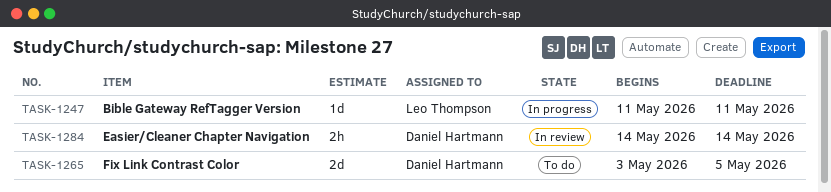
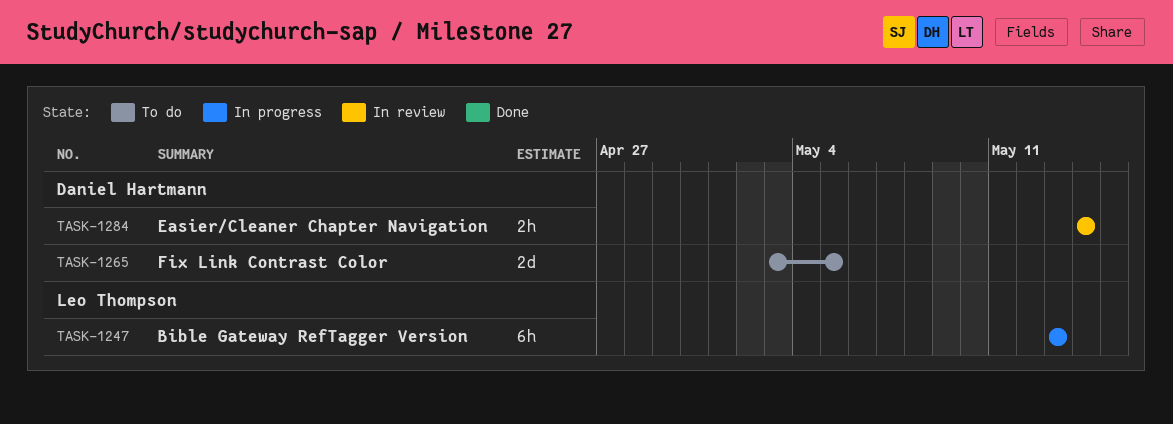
TASK-1247, estimate: 1d -> 6h
TASK-1247, start: May 11 -> May 13
TASK-1247, due: May 11 -> May 13

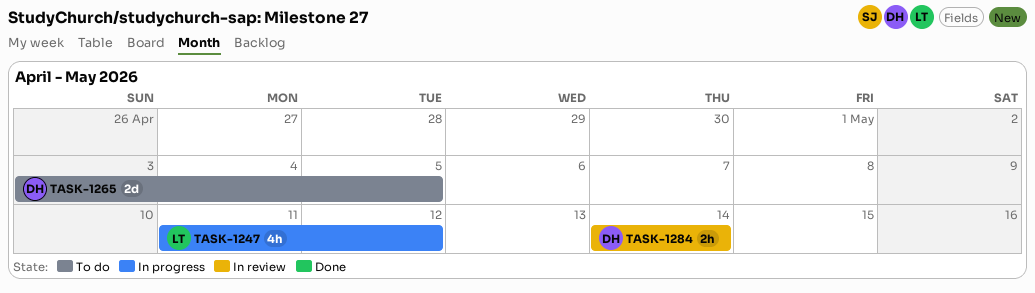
TASK-1247, estimate: 6h -> 4h
TASK-1247, start: May 13 -> May 11
TASK-1247, due: May 13 -> May 12

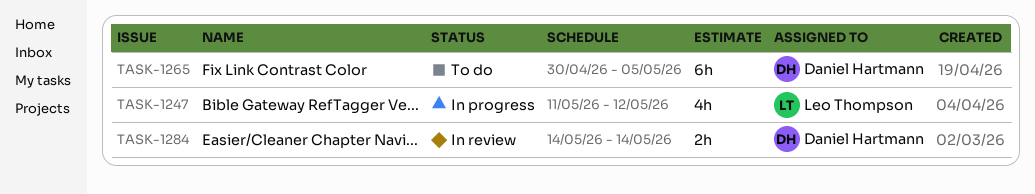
TASK-1265, estimate: 2d -> 6h
TASK-1265, start: May 3 -> Apr 30

